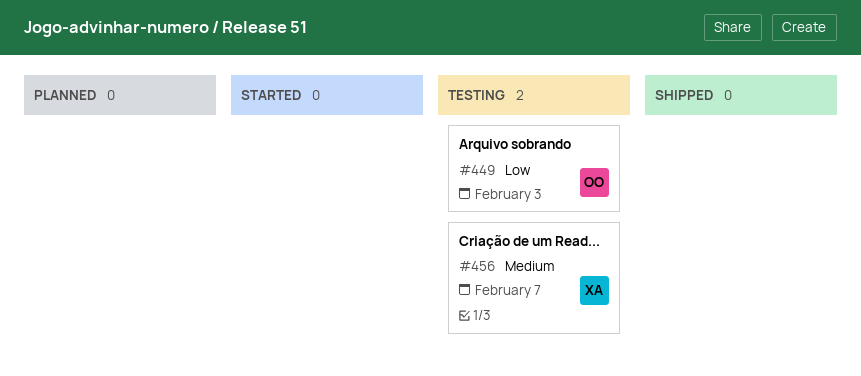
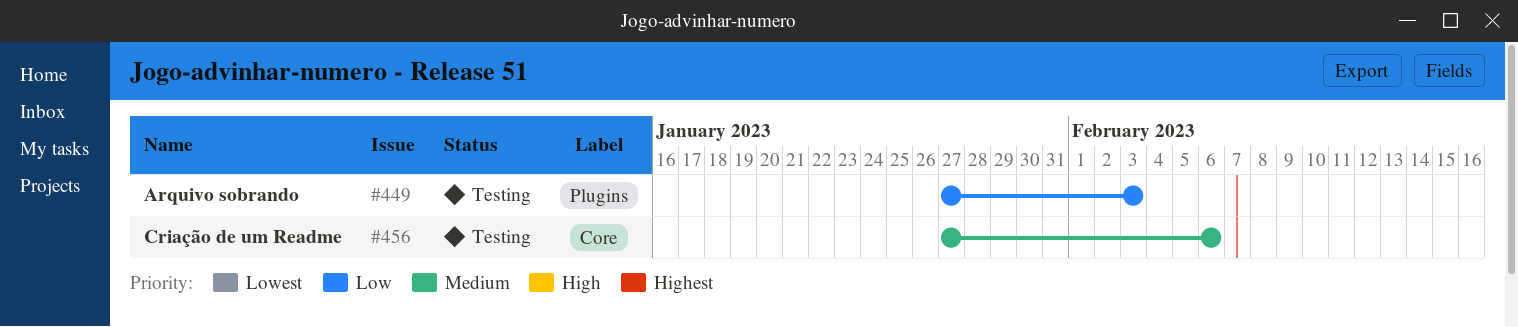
#456, due: Feb 7 -> Feb 6

